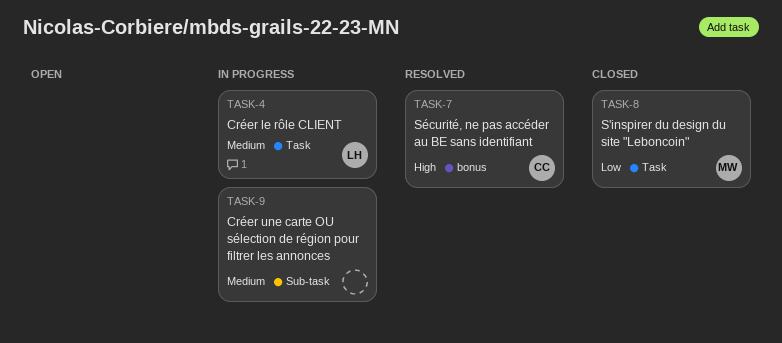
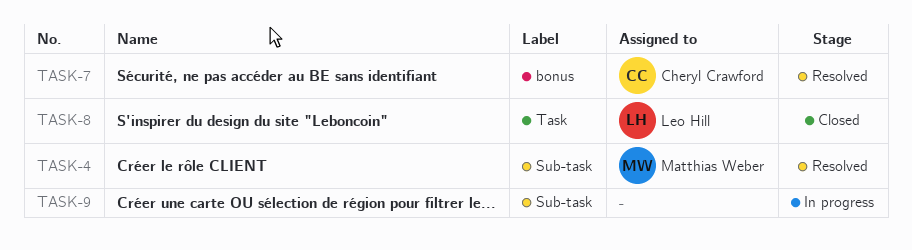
TASK-4, status: In progress -> Resolved
TASK-4, owner: Leo Hill -> Matthias Weber
TASK-4, label: Task -> Sub-task
TASK-8, owner: Matthias Weber -> Leo Hill

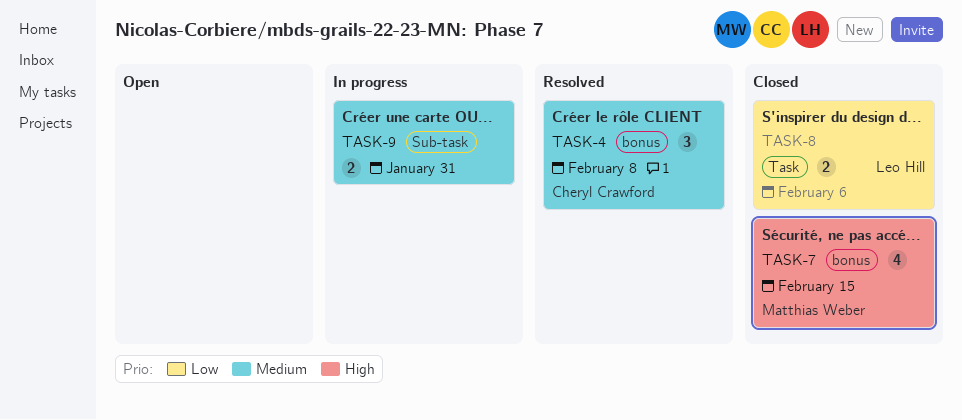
TASK-4, owner: Matthias Weber -> Cheryl Crawford
TASK-4, label: Sub-task -> bonus
TASK-7, status: Resolved -> Closed
TASK-7, owner: Cheryl Crawford -> Matthias Weber

